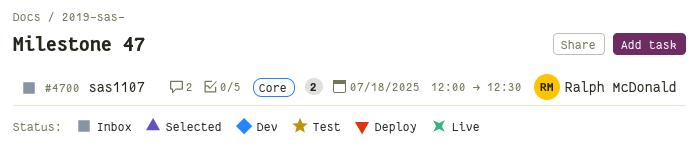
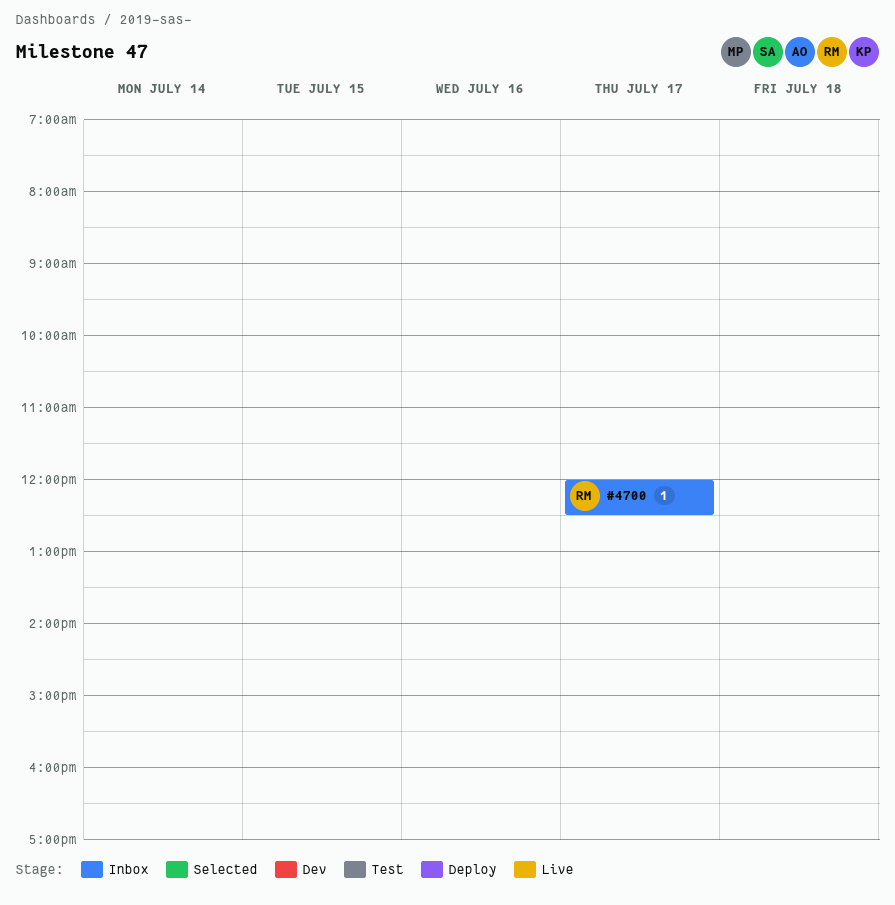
#4700, estimate: 2 -> 1
#4700, day: Jul 18 -> Jul 17

